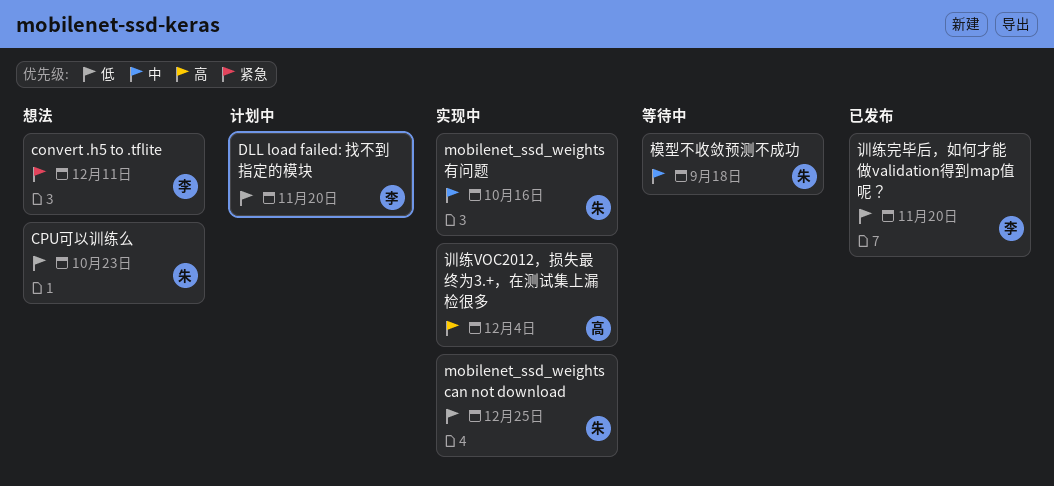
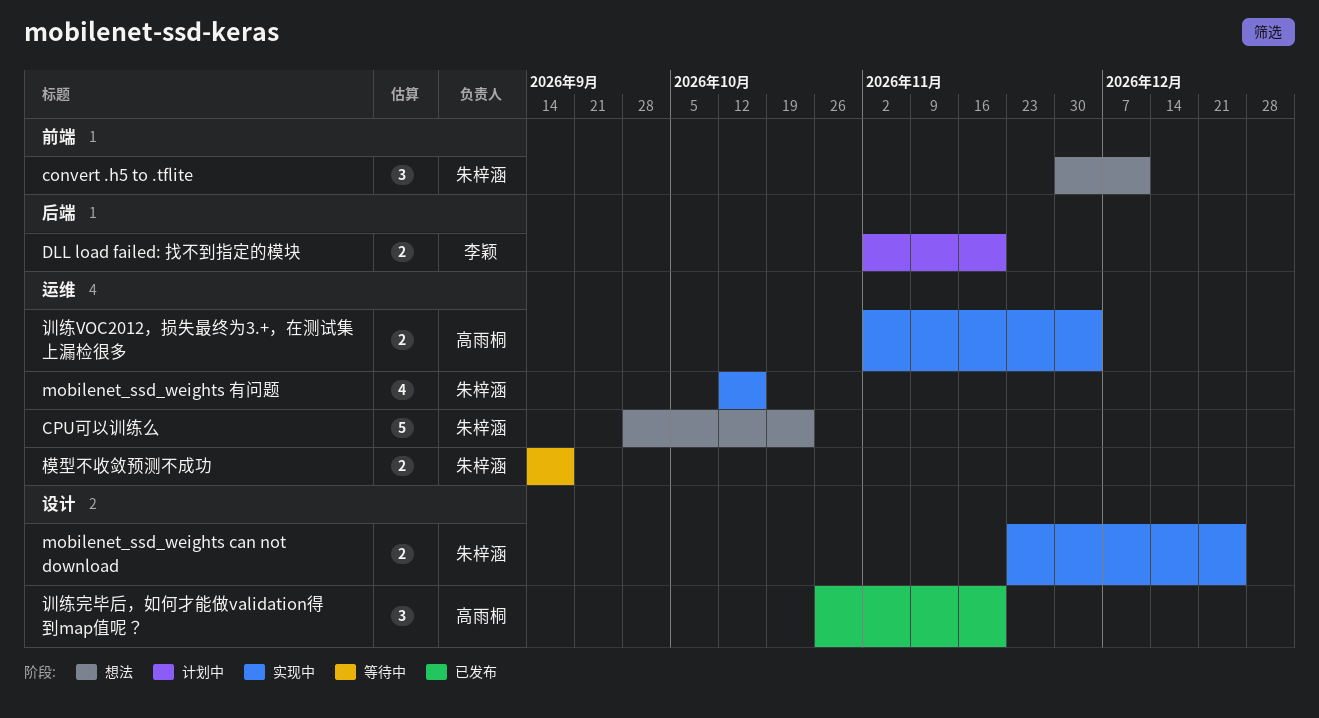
convert .h5 to .tflite, owner: 李颖 -> 朱梓涵
训练完毕后，如何才能做validation得到map值呢？, owner: 李颖 -> 高雨桐

